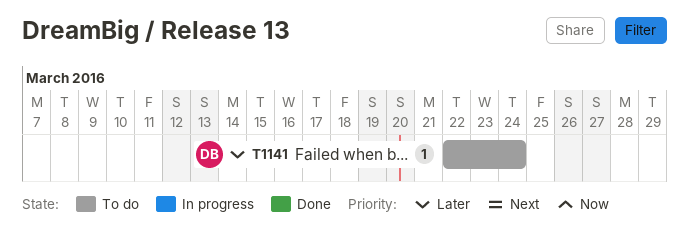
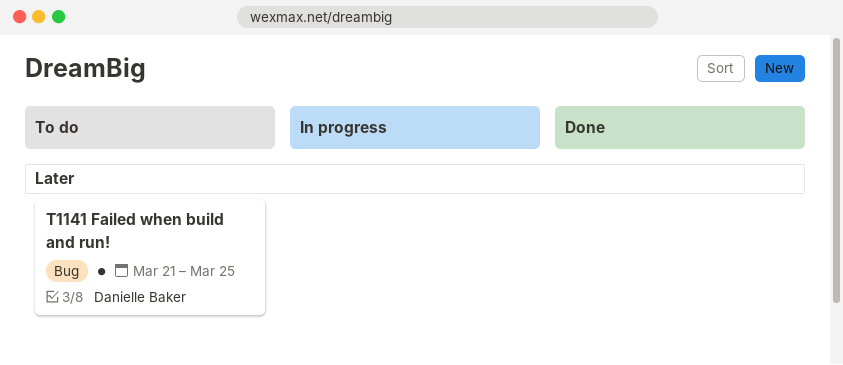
T1141, start: Mar 22 -> Mar 21
T1141, due: Mar 24 -> Mar 25

